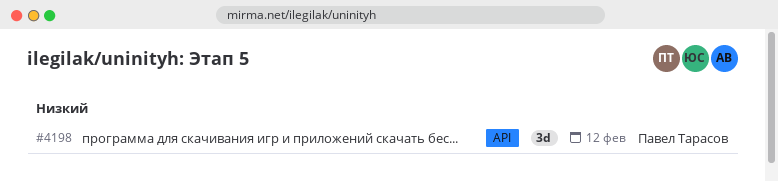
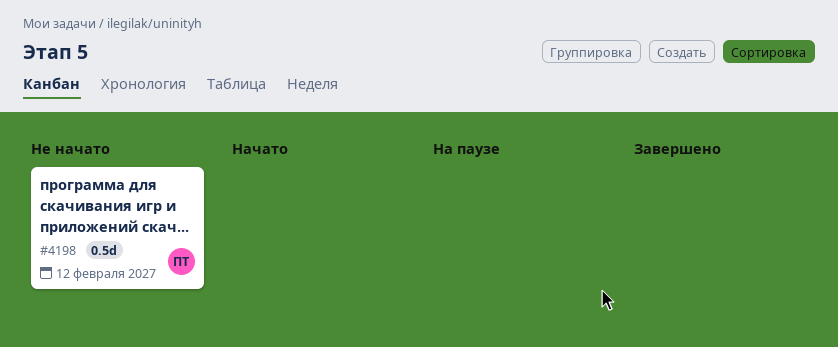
#4198, estimate: 3d -> 0.5d

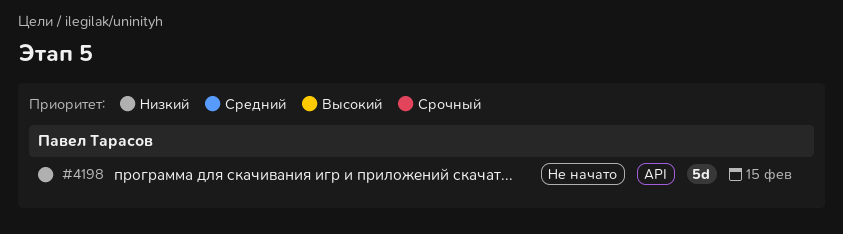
#4198, estimate: 0.5d -> 5d
#4198, due: Feb 12 -> Feb 15

